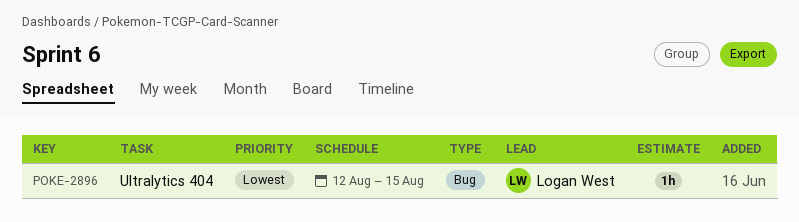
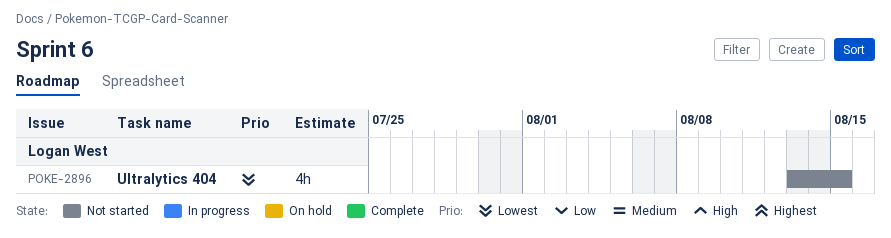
POKE-2896, estimate: 1h -> 4h
POKE-2896, start: Aug 12 -> Aug 13

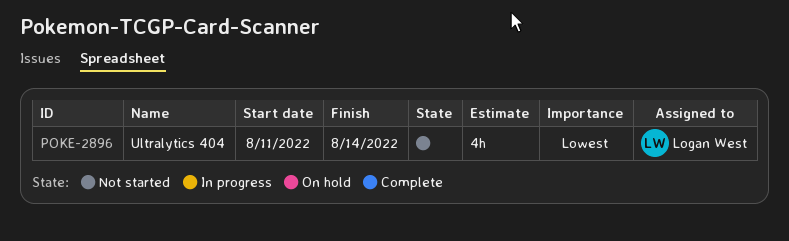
POKE-2896, start: Aug 13 -> Aug 11
POKE-2896, due: Aug 15 -> Aug 14

